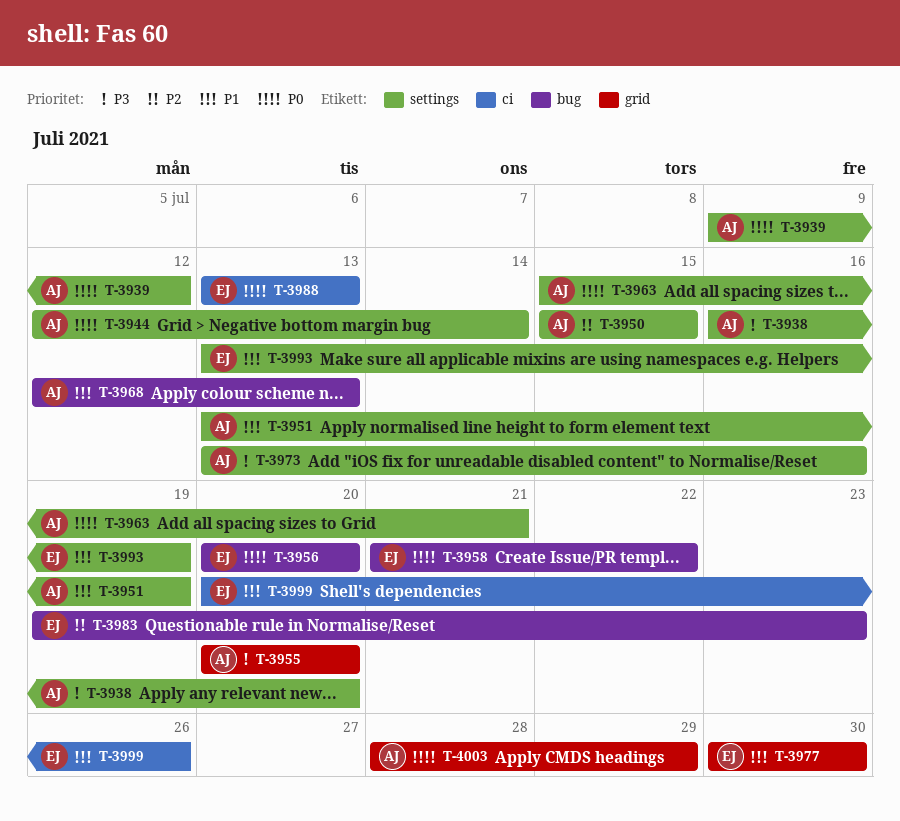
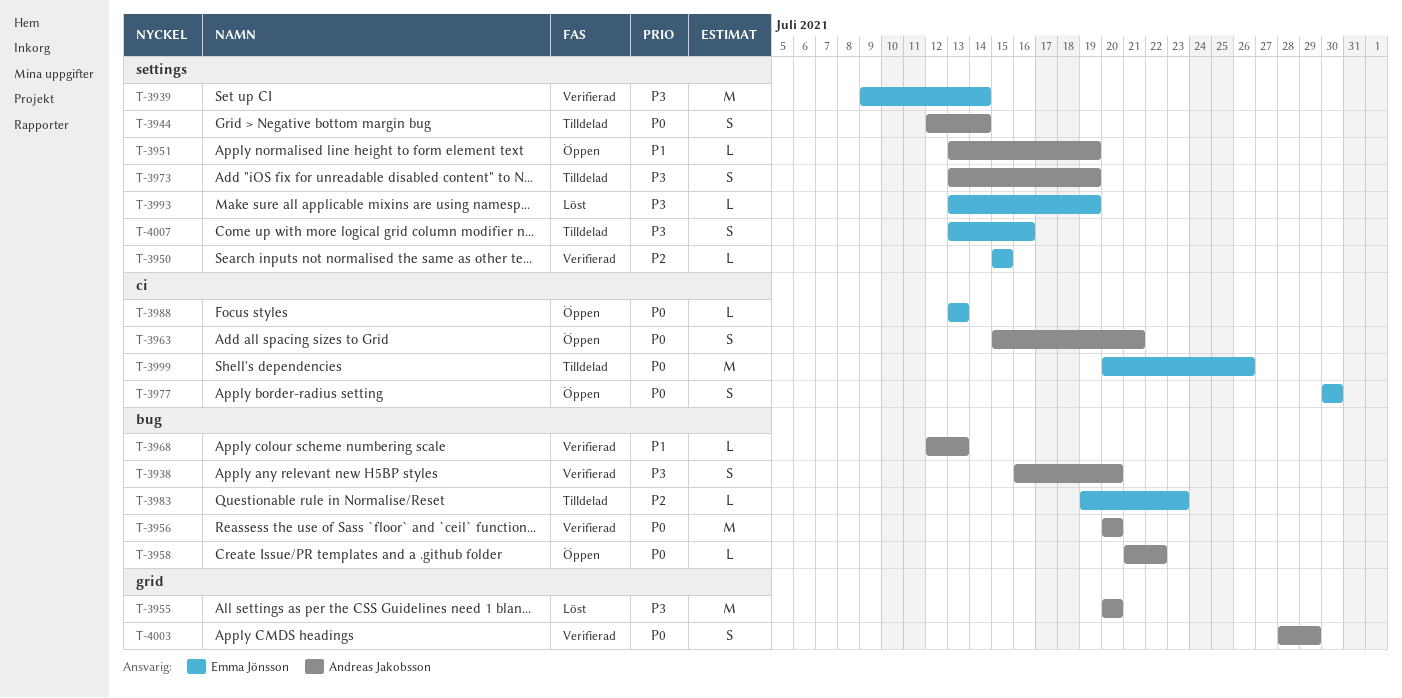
T-3938, label: settings -> bug
T-3939, owner: Andreas Jakobsson -> Emma Jönsson
T-3939, priority: P0 -> P3
T-3939, due: Jul 12 -> Jul 14
T-3950, owner: Andreas Jakobsson -> Emma Jönsson
T-3956, owner: Emma Jönsson -> Andreas Jakobsson
T-3958, owner: Emma Jönsson -> Andreas Jakobsson
T-3963, label: settings -> ci
T-3973, due: Jul 16 -> Jul 19
T-3977, priority: P1 -> P0
T-3977, label: grid -> ci
T-3993, priority: P1 -> P3
T-3999, priority: P1 -> P0
T-4007: none -> present

